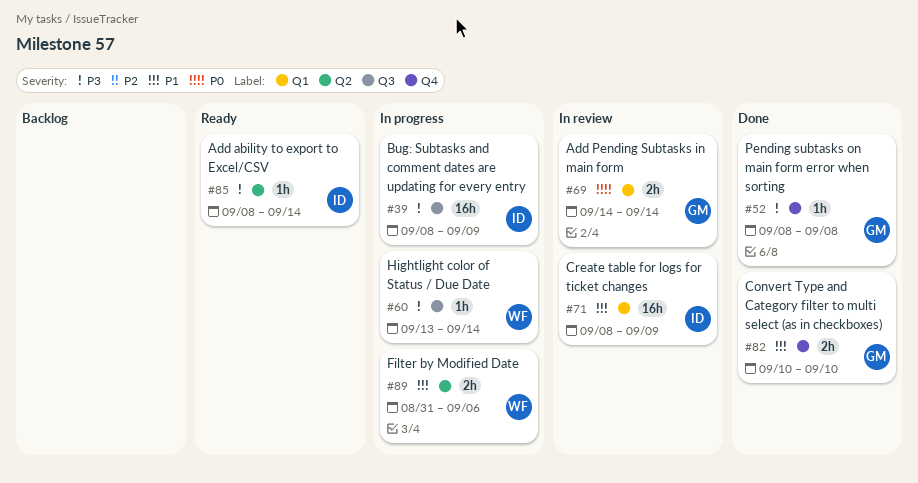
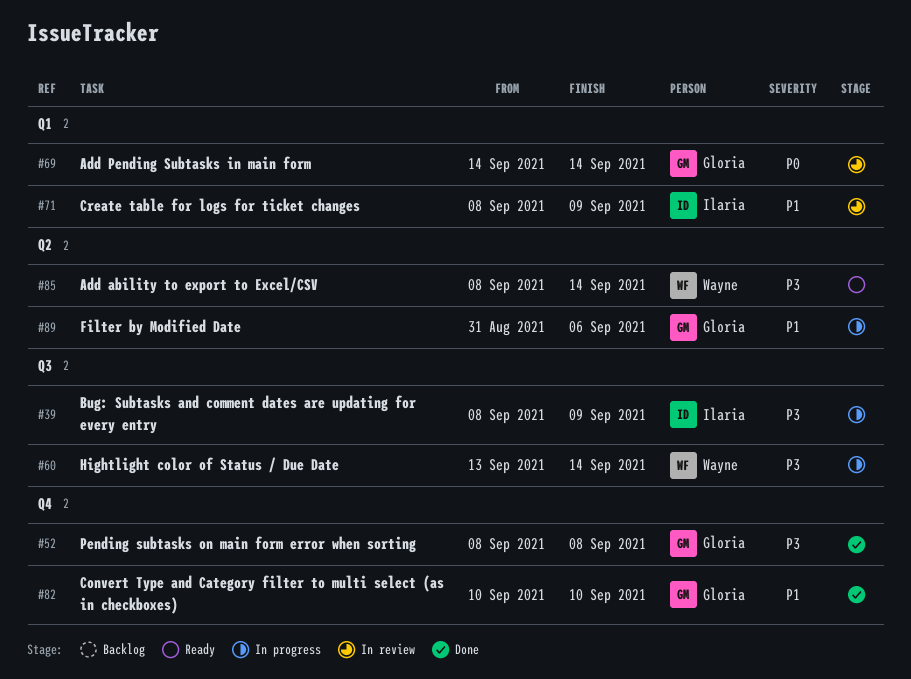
#85, owner: Ilaria -> Wayne
#89, owner: Wayne -> Gloria

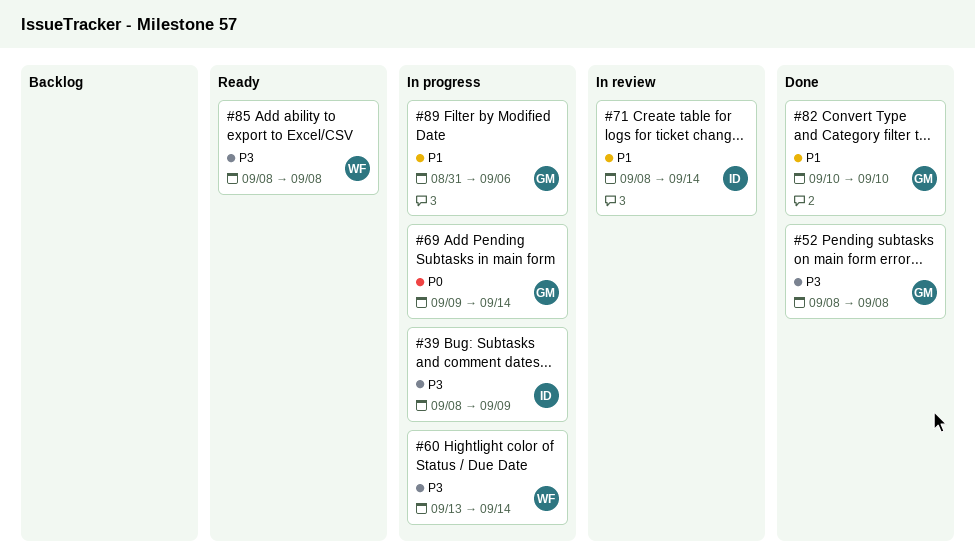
#69, status: In review -> In progress
#69, start: Sep 14 -> Sep 9
#71, due: Sep 9 -> Sep 14
#85, due: Sep 14 -> Sep 8

